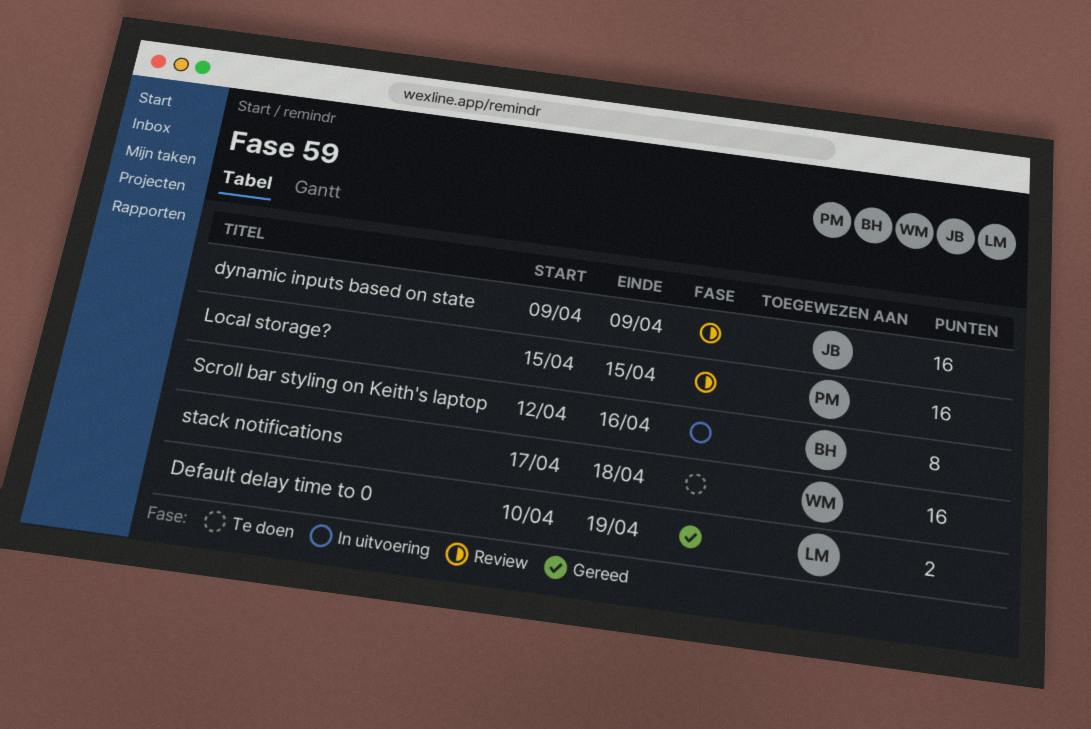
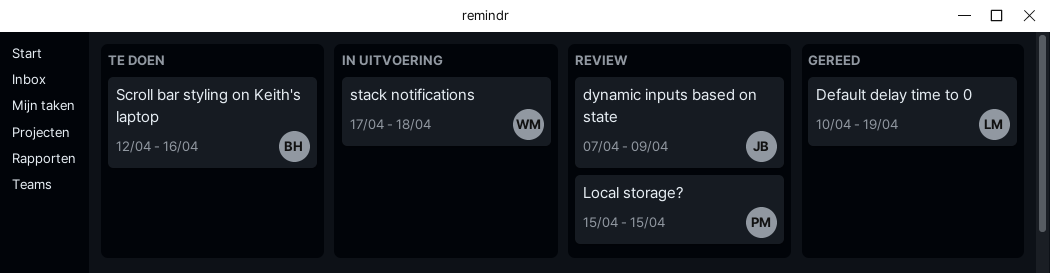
dynamic inputs based on state, start: Apr 9 -> Apr 7
Scroll bar styling on Keith's laptop, status: In uitvoering -> Te doen
stack notifications, status: Te doen -> In uitvoering

